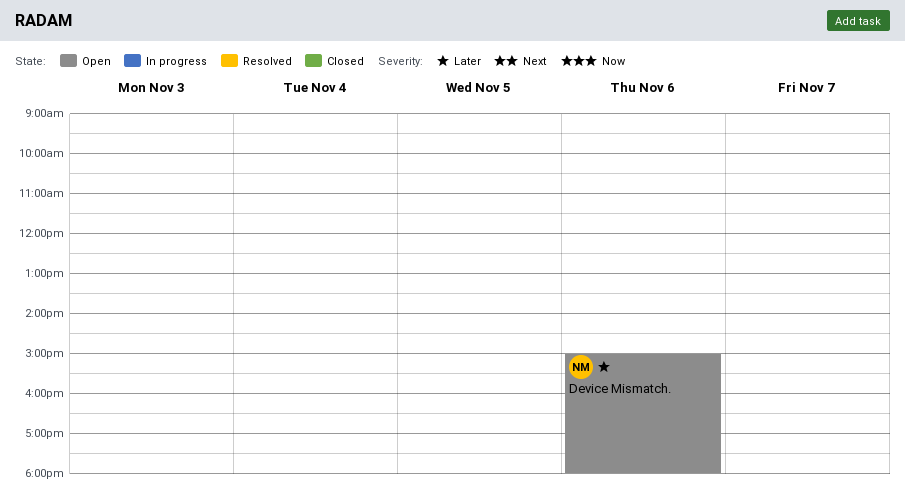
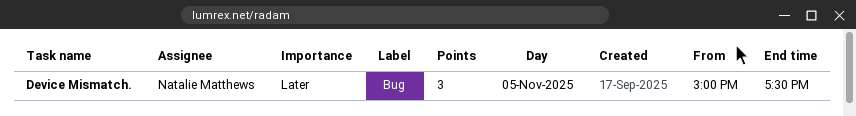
Device Mismatch., day: Nov 6 -> Nov 5
Device Mismatch., ends: 18:00 -> 17:30

